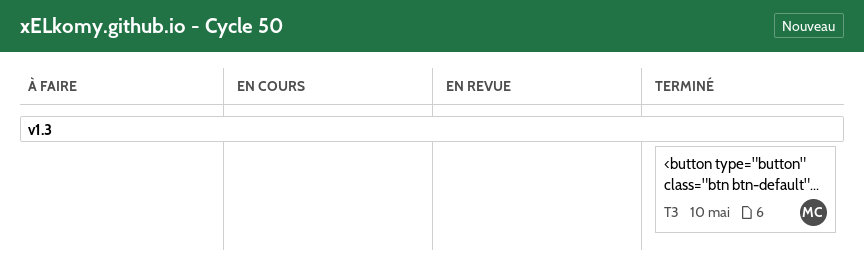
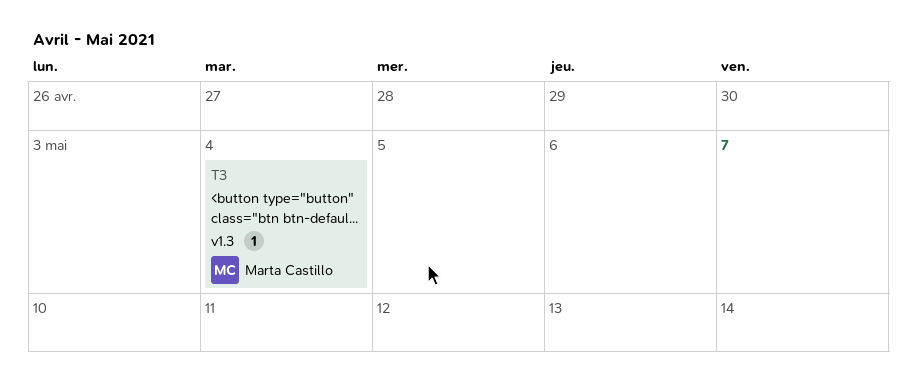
T3, due: May 10 -> May 4

